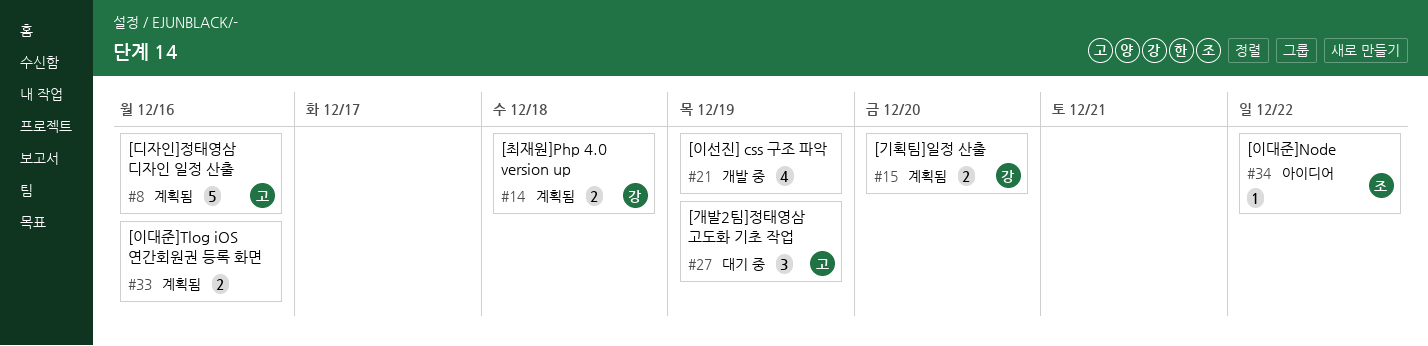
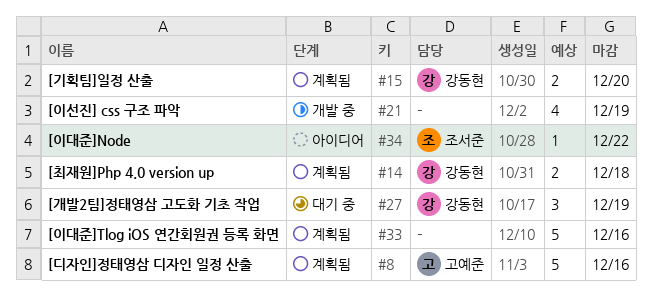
#27, owner: 고예준 -> 강동현
#33, estimate: 2 -> 5

